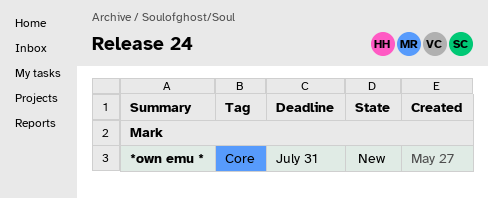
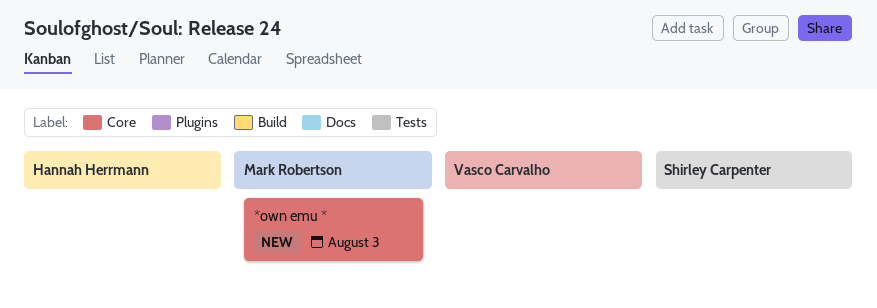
*own emu *, due: Jul 31 -> Aug 3

